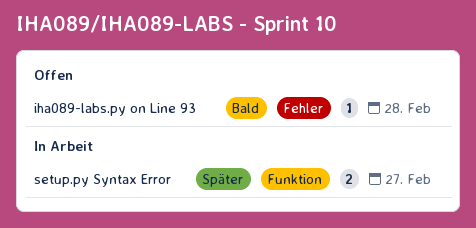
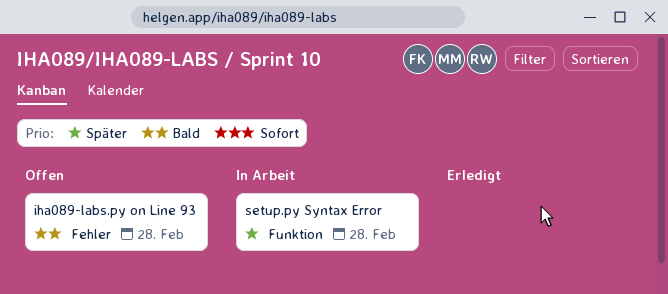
setup.py Syntax Error, due: Feb 27 -> Feb 28

